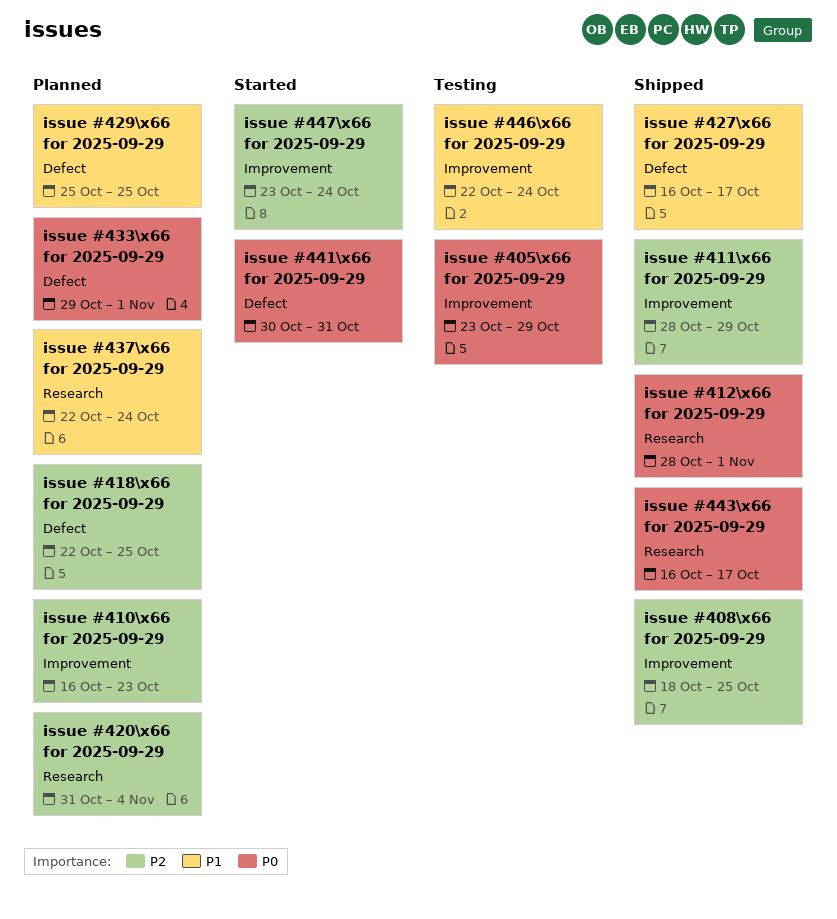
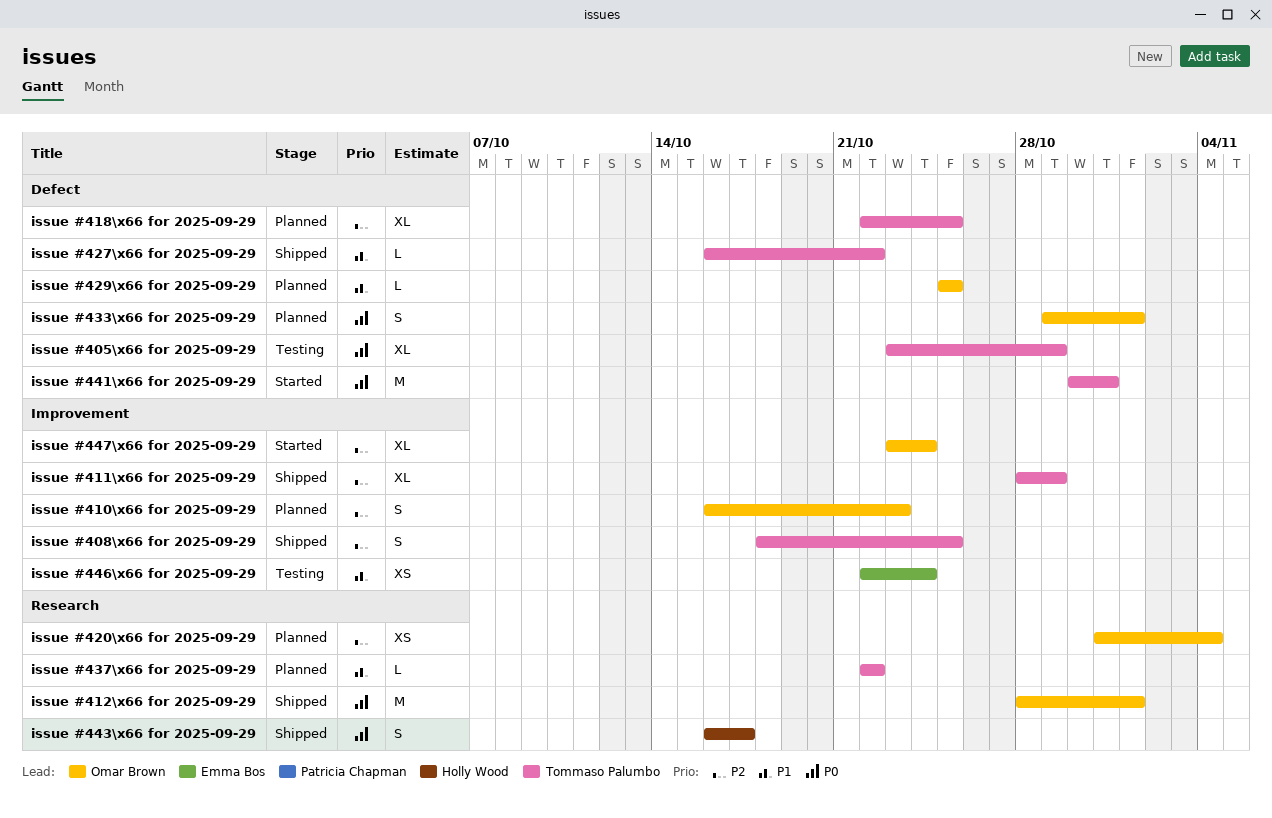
issue #405\x66 for 2025-09-29, label: Improvement -> Defect
issue #427\x66 for 2025-09-29, due: Oct 17 -> Oct 22
issue #437\x66 for 2025-09-29, due: Oct 24 -> Oct 22

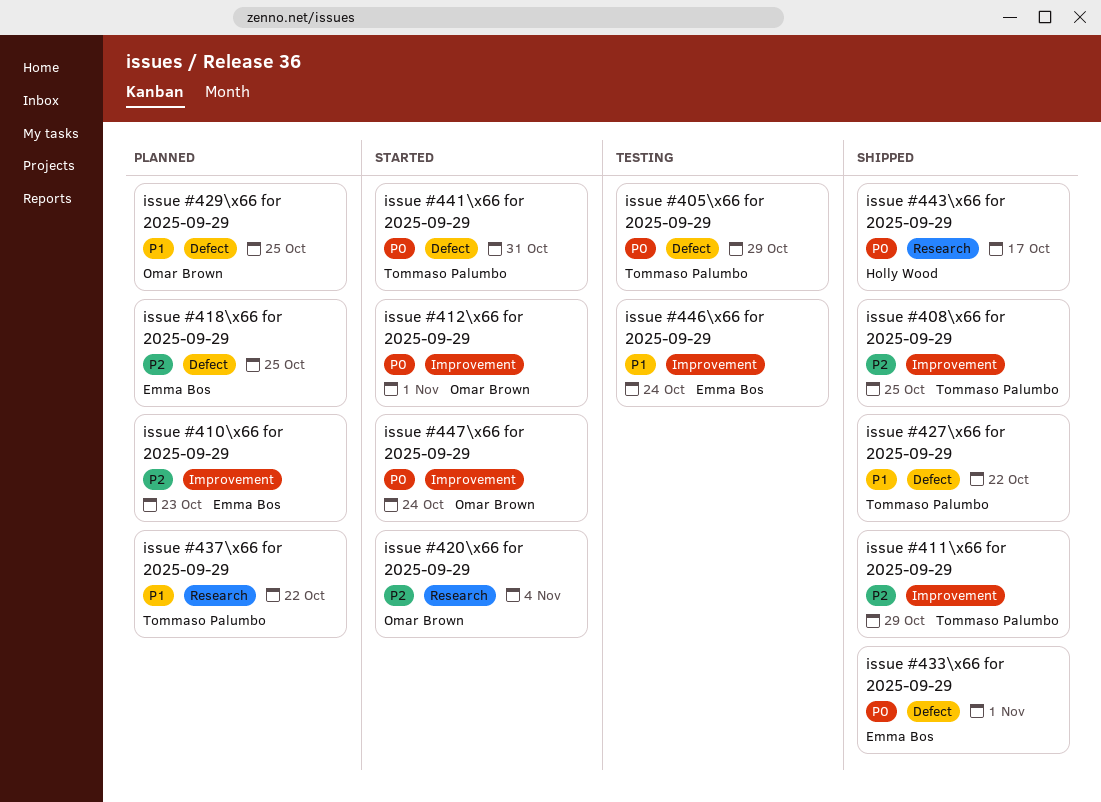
issue #410\x66 for 2025-09-29, owner: Omar Brown -> Emma Bos
issue #412\x66 for 2025-09-29, status: Shipped -> Started
issue #412\x66 for 2025-09-29, label: Research -> Improvement
issue #418\x66 for 2025-09-29, owner: Tommaso Palumbo -> Emma Bos
issue #420\x66 for 2025-09-29, status: Planned -> Started
issue #433\x66 for 2025-09-29, status: Planned -> Shipped
issue #433\x66 for 2025-09-29, owner: Omar Brown -> Emma Bos
issue #447\x66 for 2025-09-29, priority: P2 -> P0

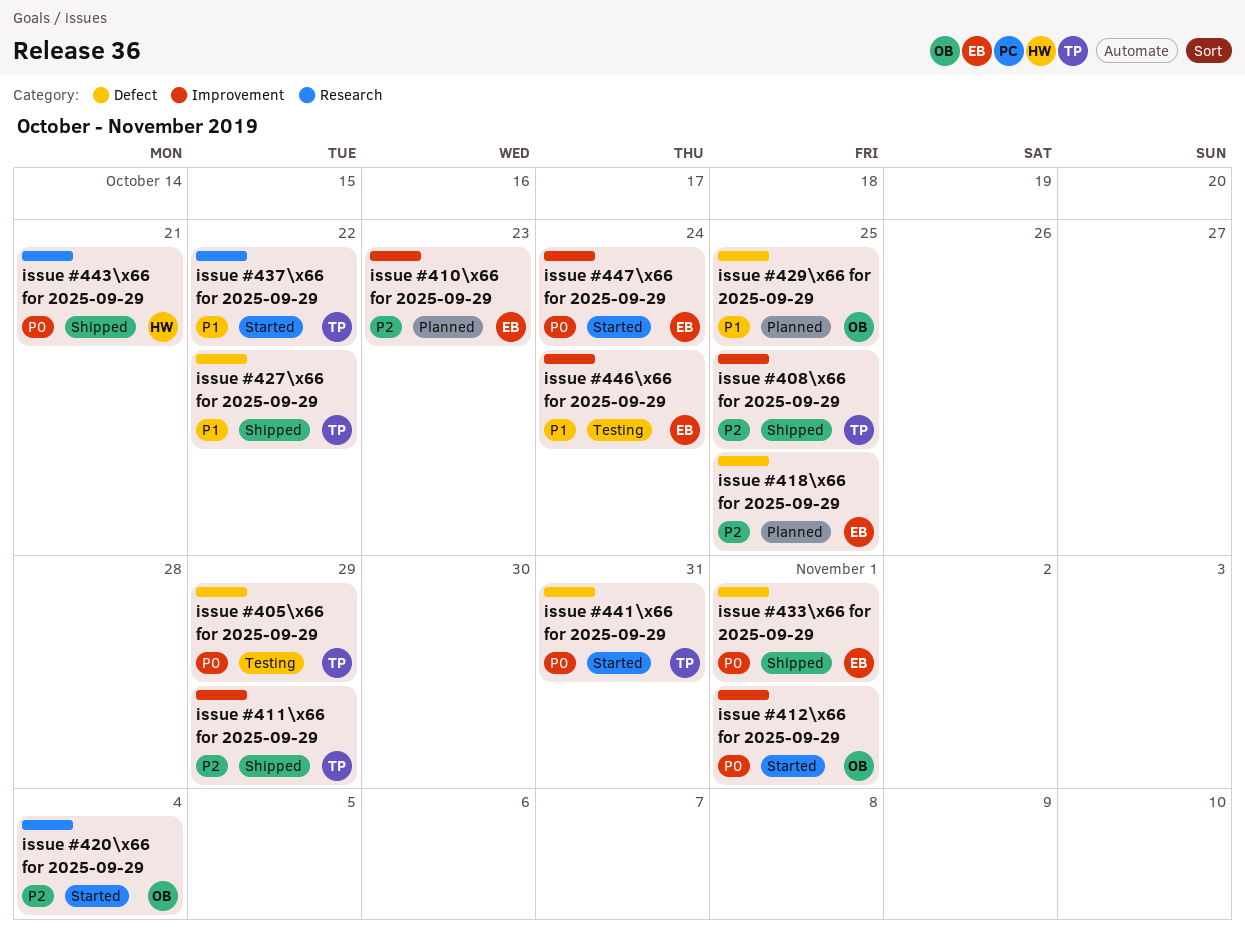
issue #437\x66 for 2025-09-29, status: Planned -> Started
issue #443\x66 for 2025-09-29, due: Oct 17 -> Oct 21
issue #447\x66 for 2025-09-29, owner: Omar Brown -> Emma Bos

